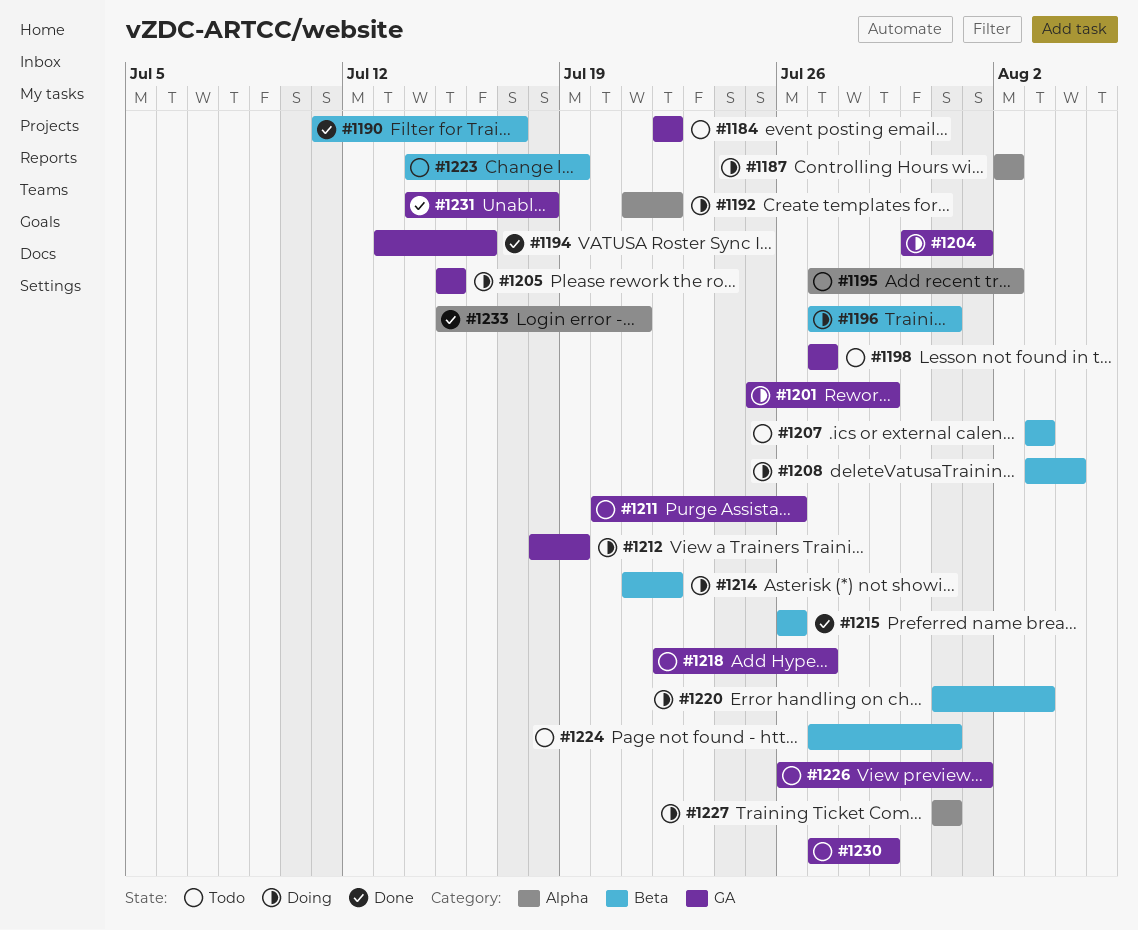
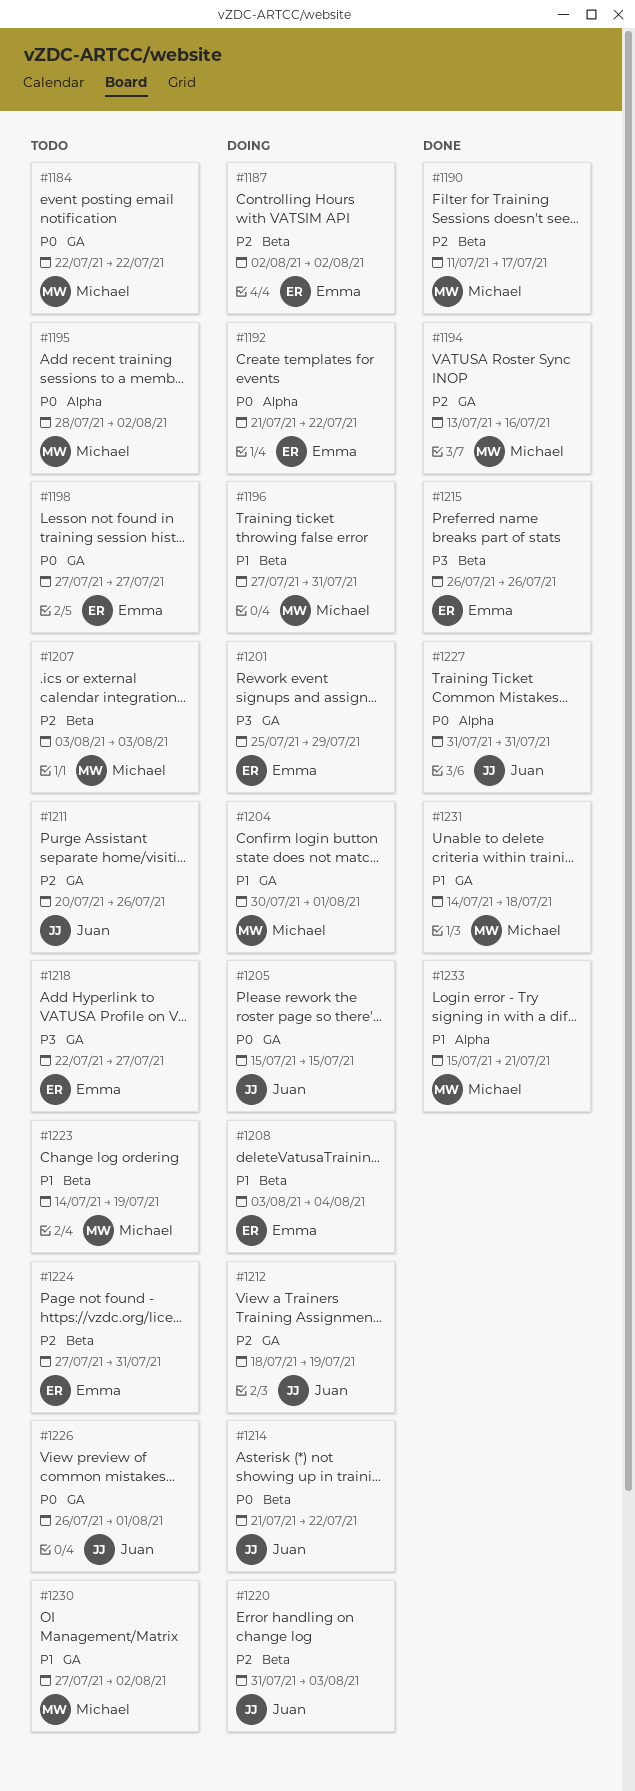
#1187, label: Alpha -> Beta
#1195, start: Jul 27 -> Jul 28
#1227, status: Doing -> Done
#1230, due: Jul 29 -> Aug 2

